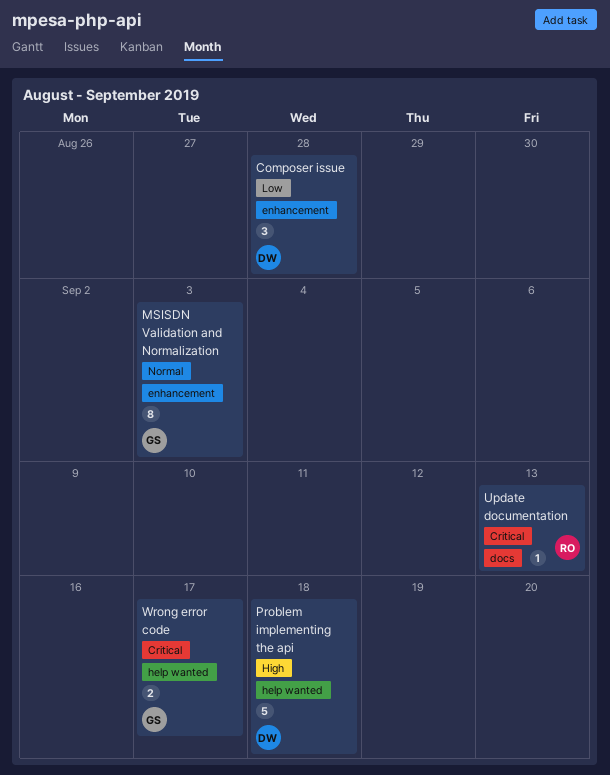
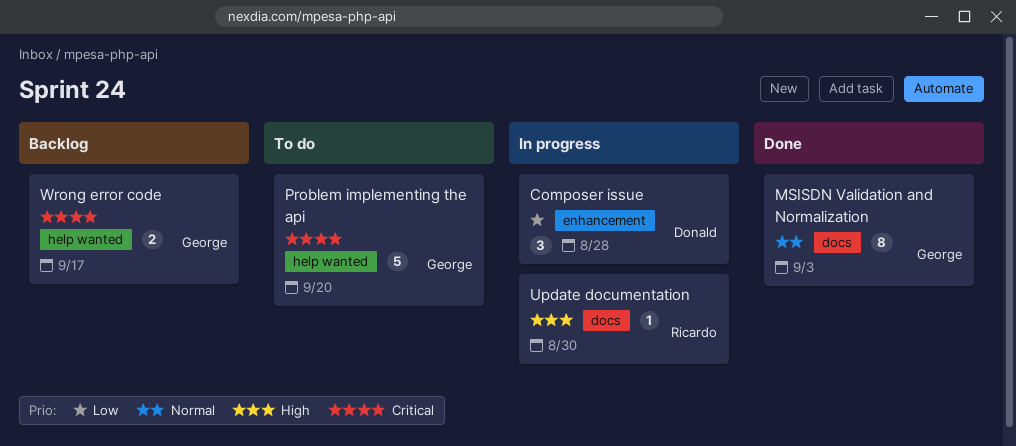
MSISDN Validation and Normalization, label: enhancement -> docs
Problem implementing the api, owner: Donald -> George
Problem implementing the api, priority: High -> Critical
Problem implementing the api, due: Sep 18 -> Sep 20
Update documentation, priority: Critical -> High
Update documentation, due: Sep 13 -> Aug 30

